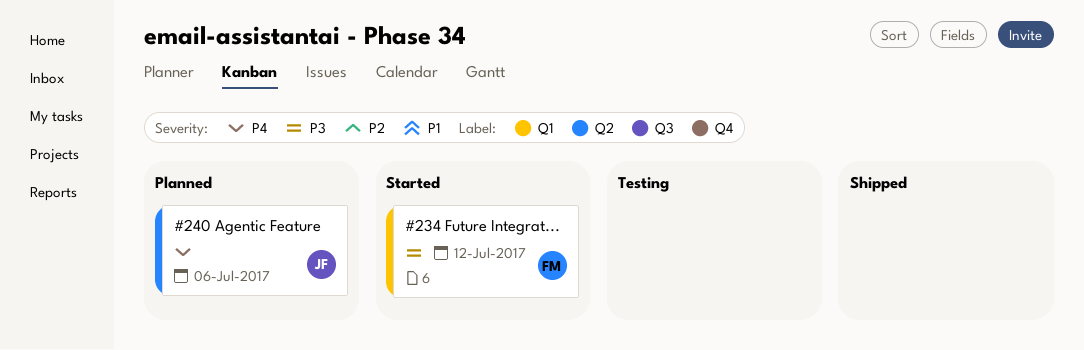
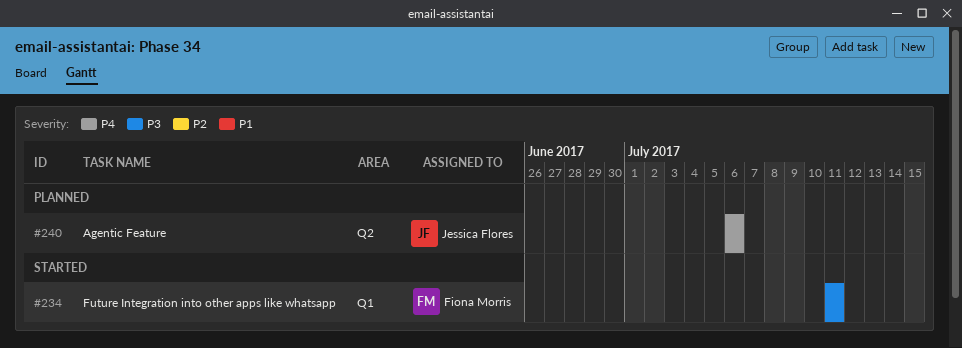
#234, due: Jul 12 -> Jul 11

